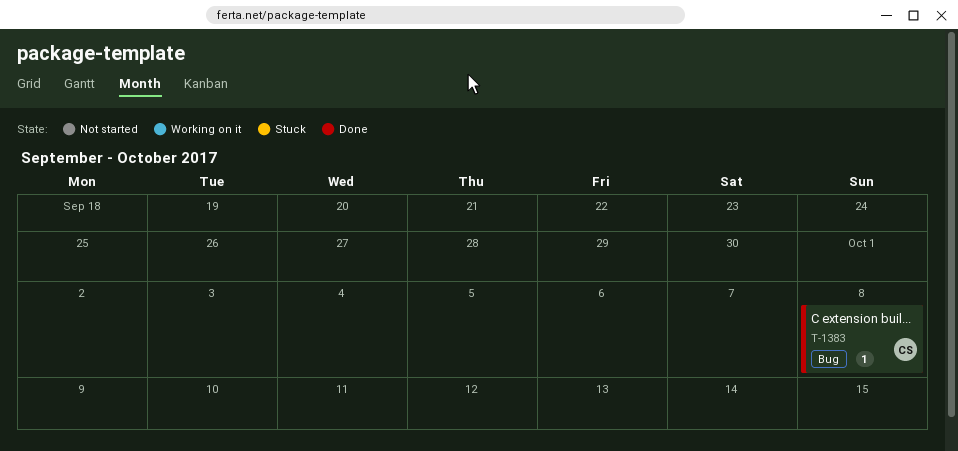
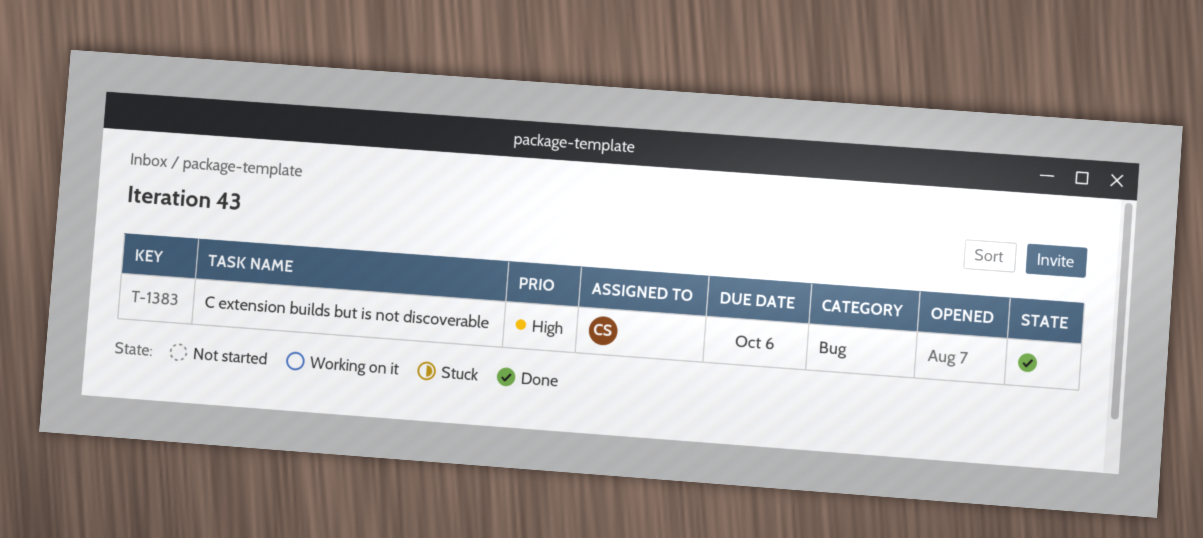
T-1383, due: Oct 8 -> Oct 6

